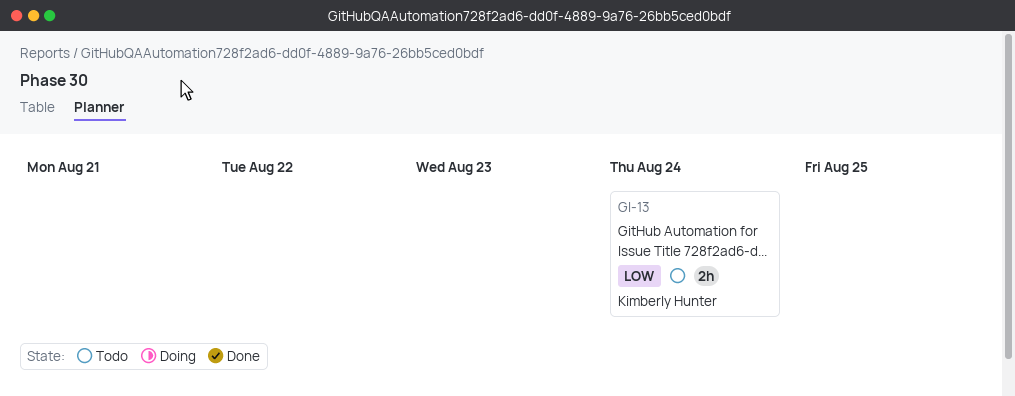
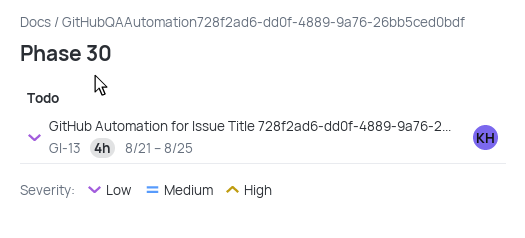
GI-13, estimate: 2h -> 4h
GI-13, due: Aug 24 -> Aug 25

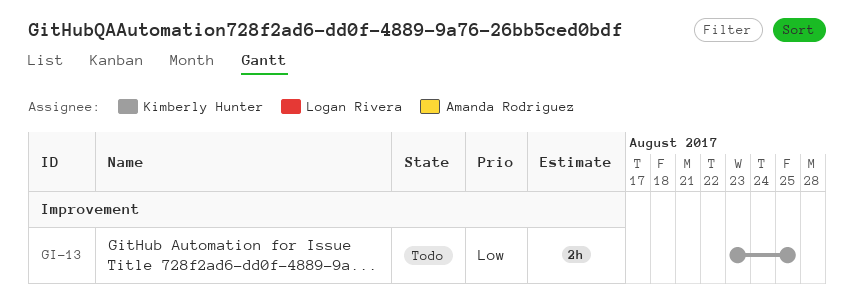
GI-13, estimate: 4h -> 2h
GI-13, start: Aug 21 -> Aug 23

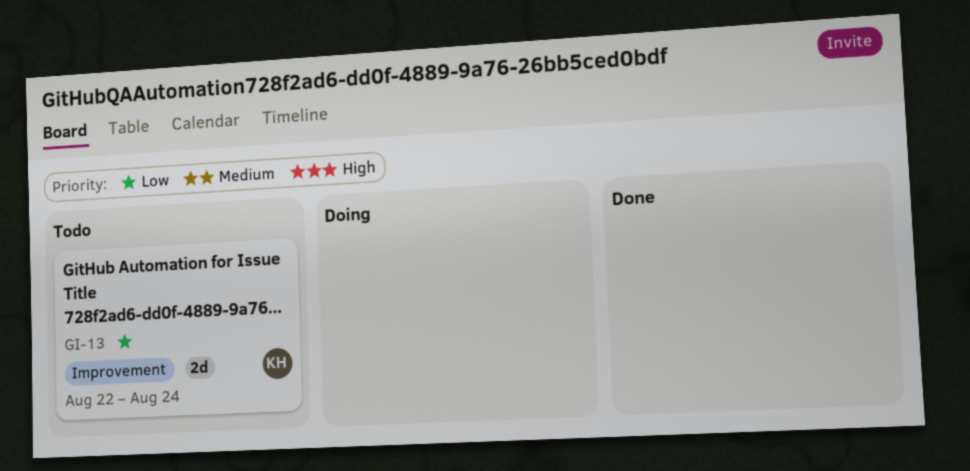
GI-13, estimate: 2h -> 2d
GI-13, start: Aug 23 -> Aug 22
GI-13, due: Aug 25 -> Aug 24

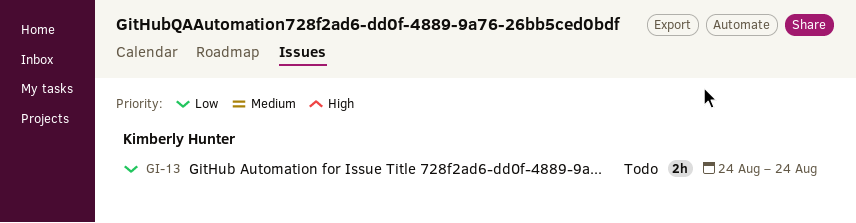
GI-13, estimate: 2d -> 2h
GI-13, start: Aug 22 -> Aug 24

